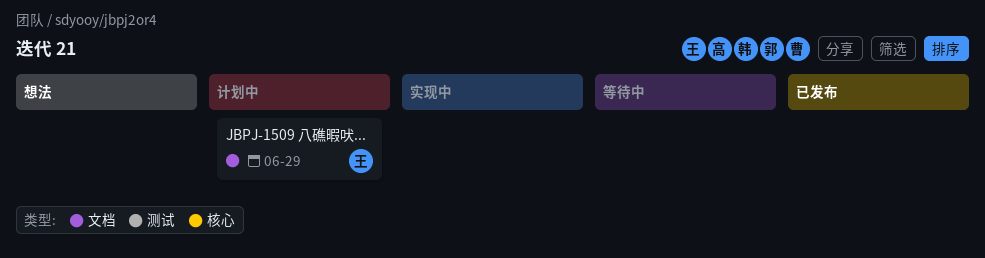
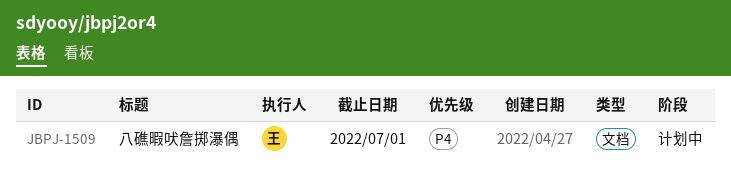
JBPJ-1509, due: Jun 29 -> Jul 1

